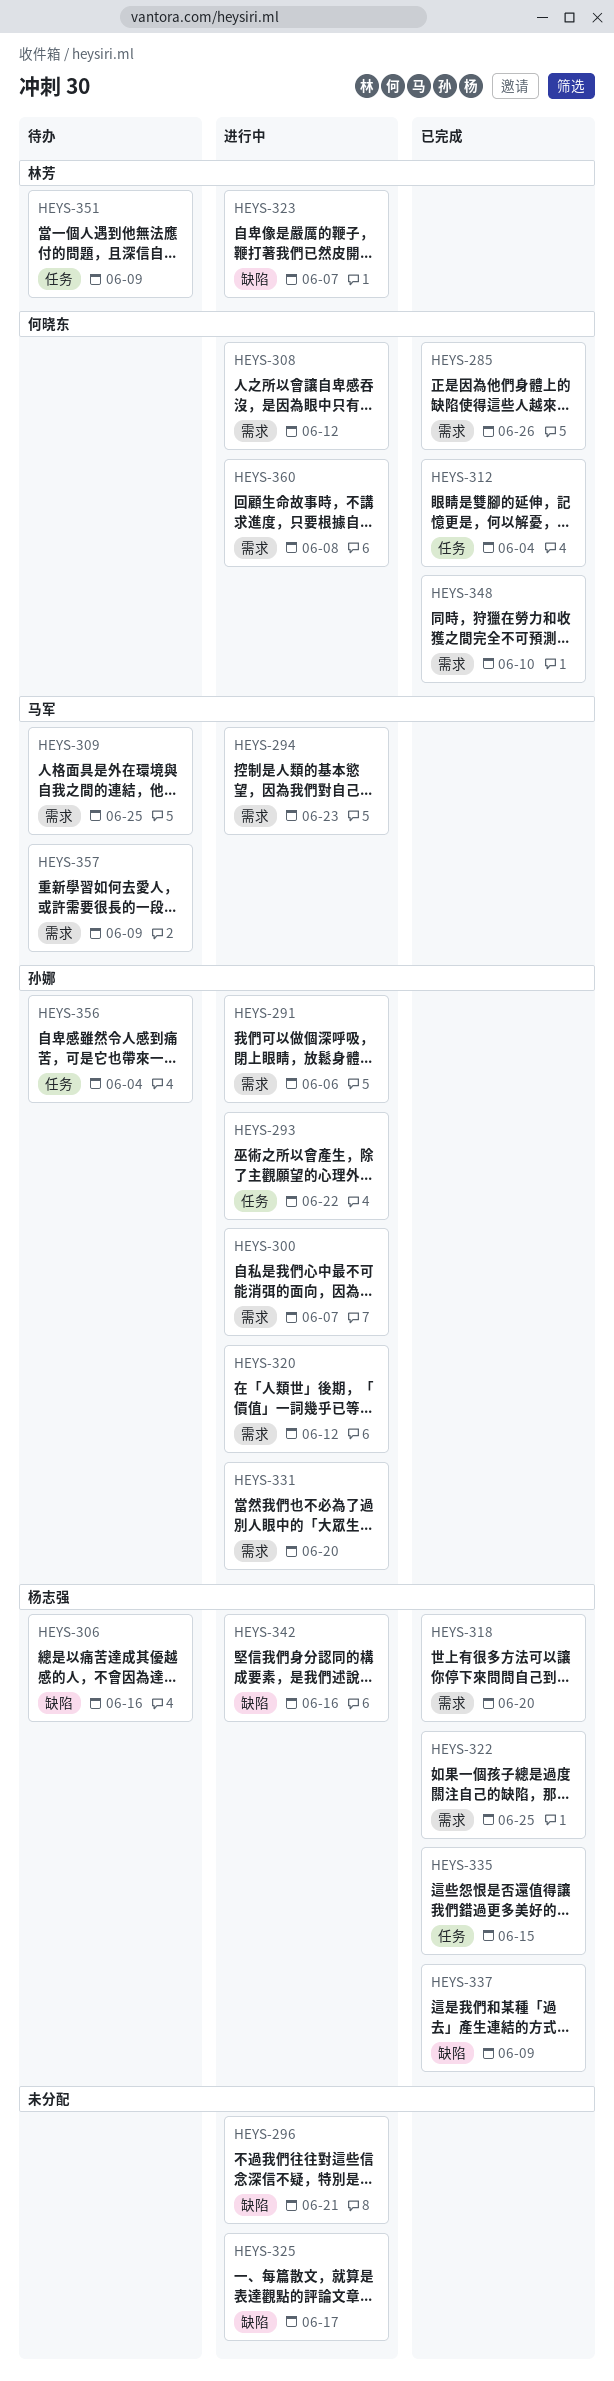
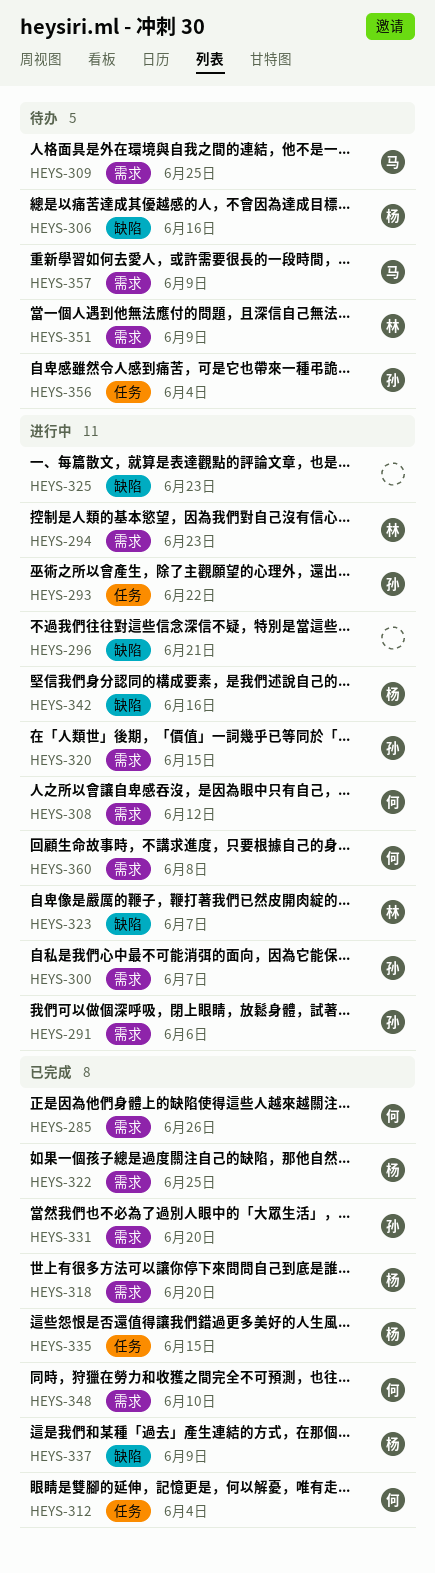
HEYS-294, owner: 马军 -> 林芳
HEYS-320, due: Jun 12 -> Jun 15
HEYS-325, due: Jun 17 -> Jun 23
HEYS-331, status: 进行中 -> 已完成
HEYS-351, label: 任务 -> 需求

